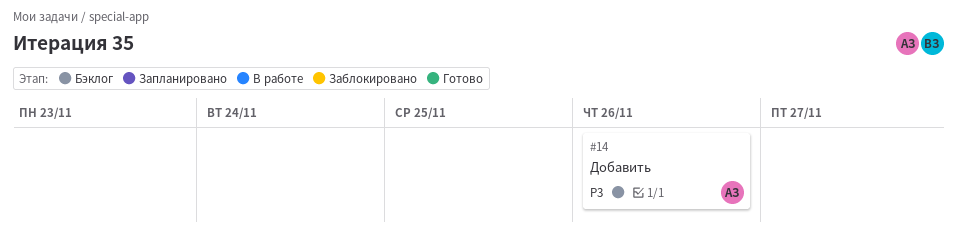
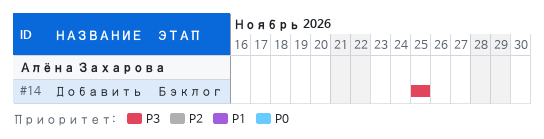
#14, due: Nov 26 -> Nov 25

